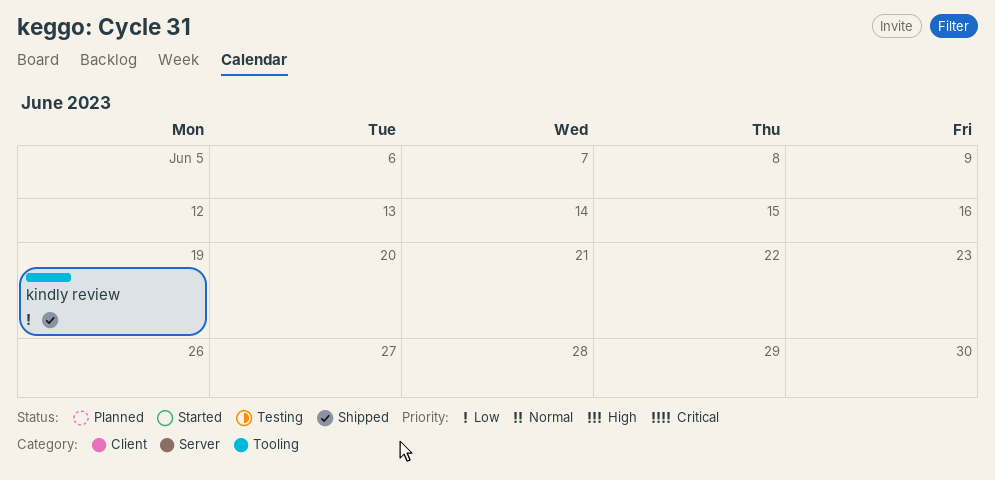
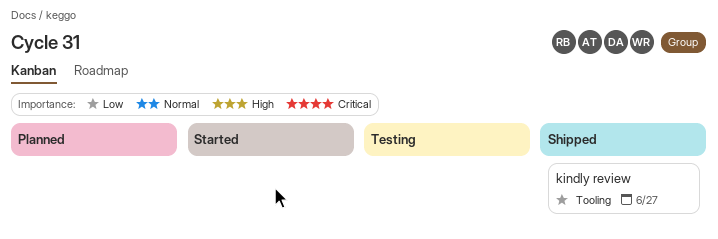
kindly review, due: Jun 19 -> Jun 27

